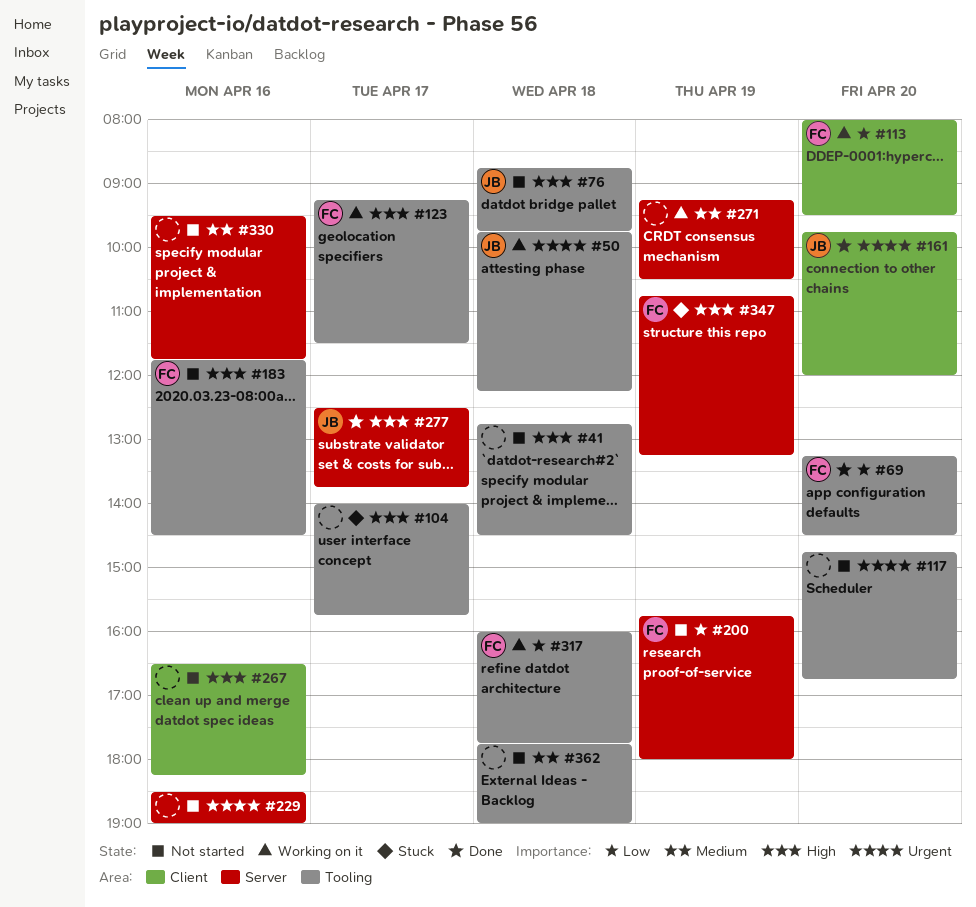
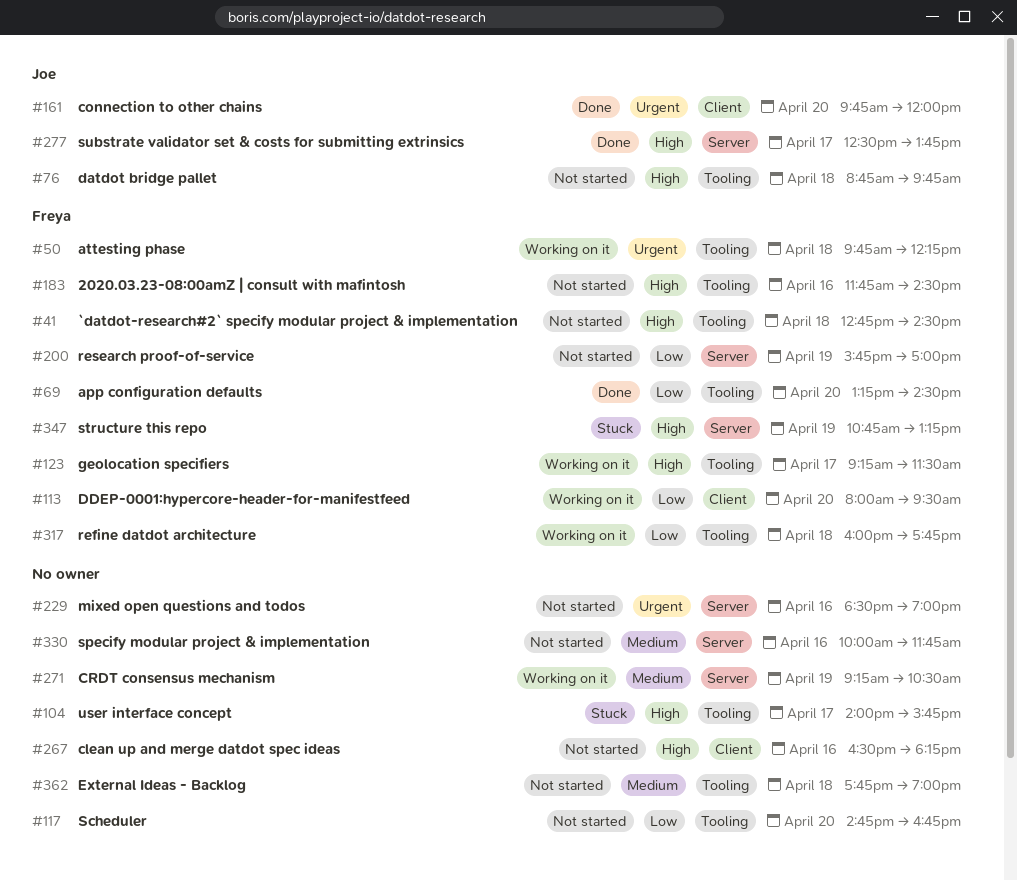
#41, owner: none -> Freya
#50, owner: Joe -> Freya
#117, priority: Urgent -> Low
#200, ends: 18:00 -> 17:00
#330, begins: 09:30 -> 10:00

